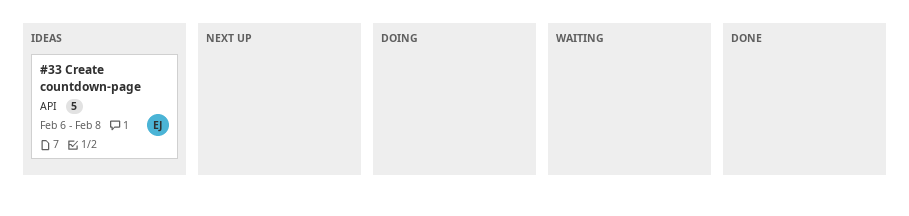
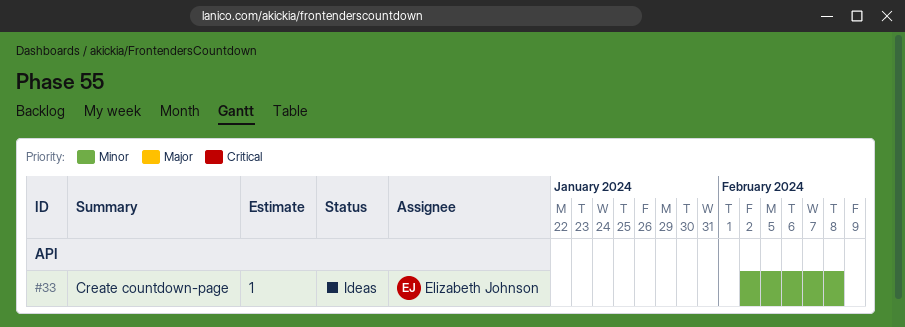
#33, estimate: 5 -> 1
#33, start: Feb 6 -> Feb 2

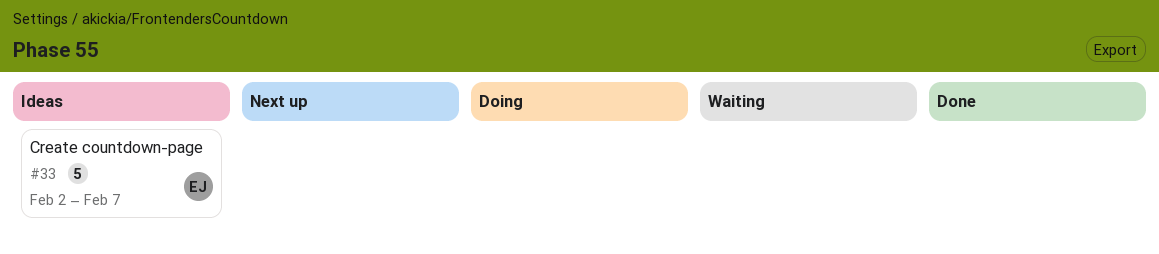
#33, estimate: 1 -> 5
#33, due: Feb 8 -> Feb 7

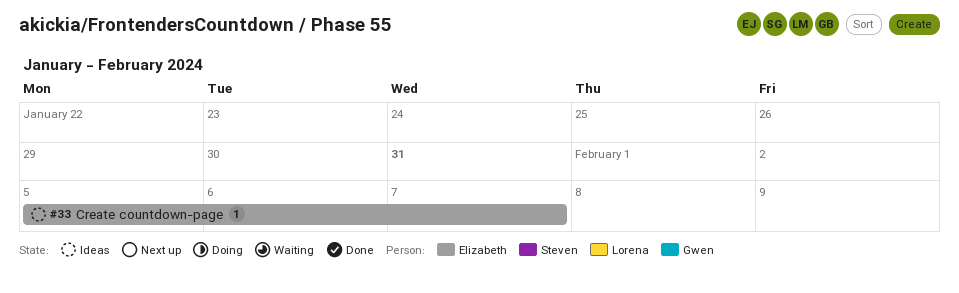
#33, estimate: 5 -> 1
#33, start: Feb 2 -> Feb 5

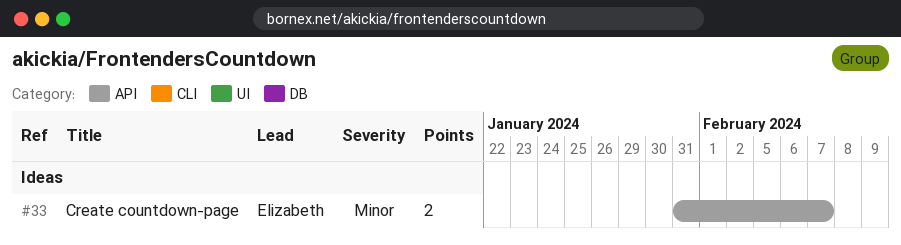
#33, estimate: 1 -> 2
#33, start: Feb 5 -> Jan 31

